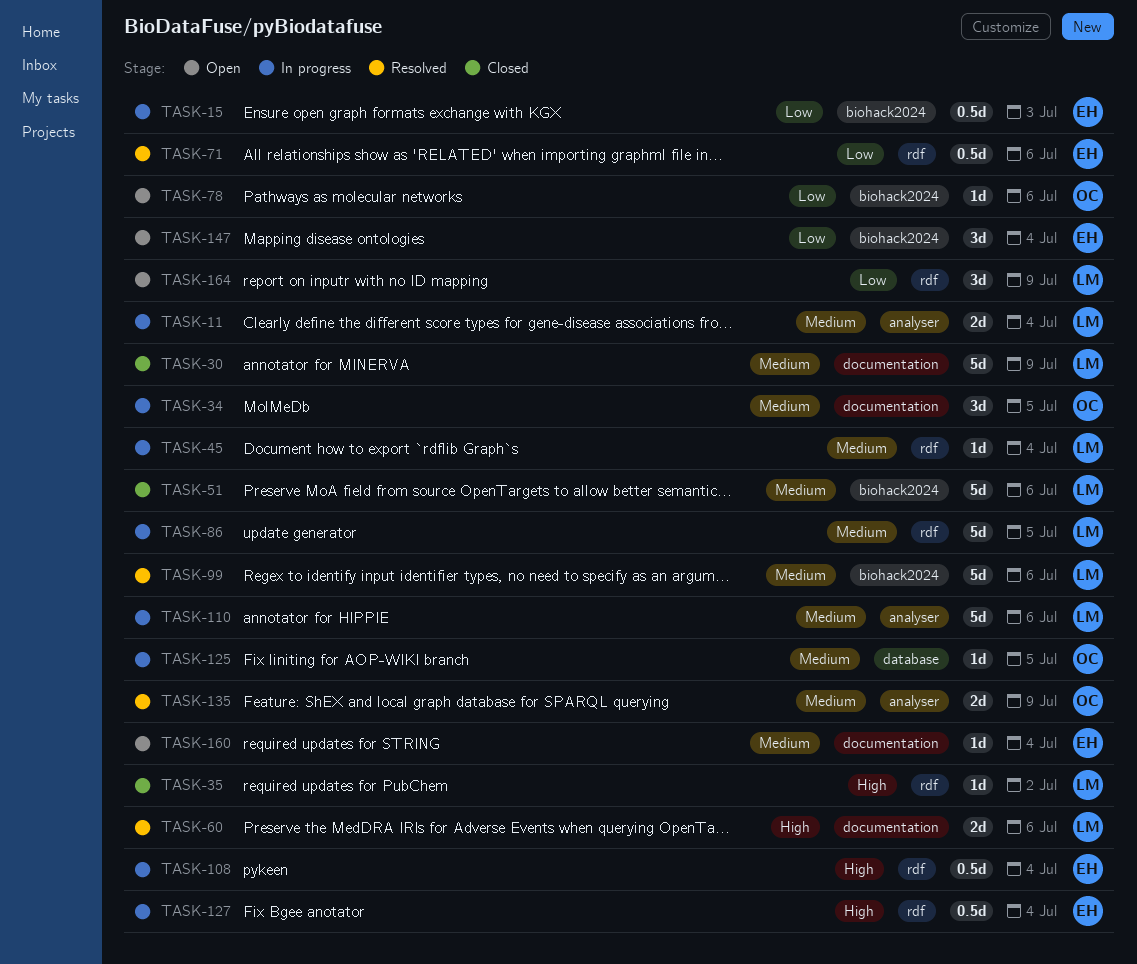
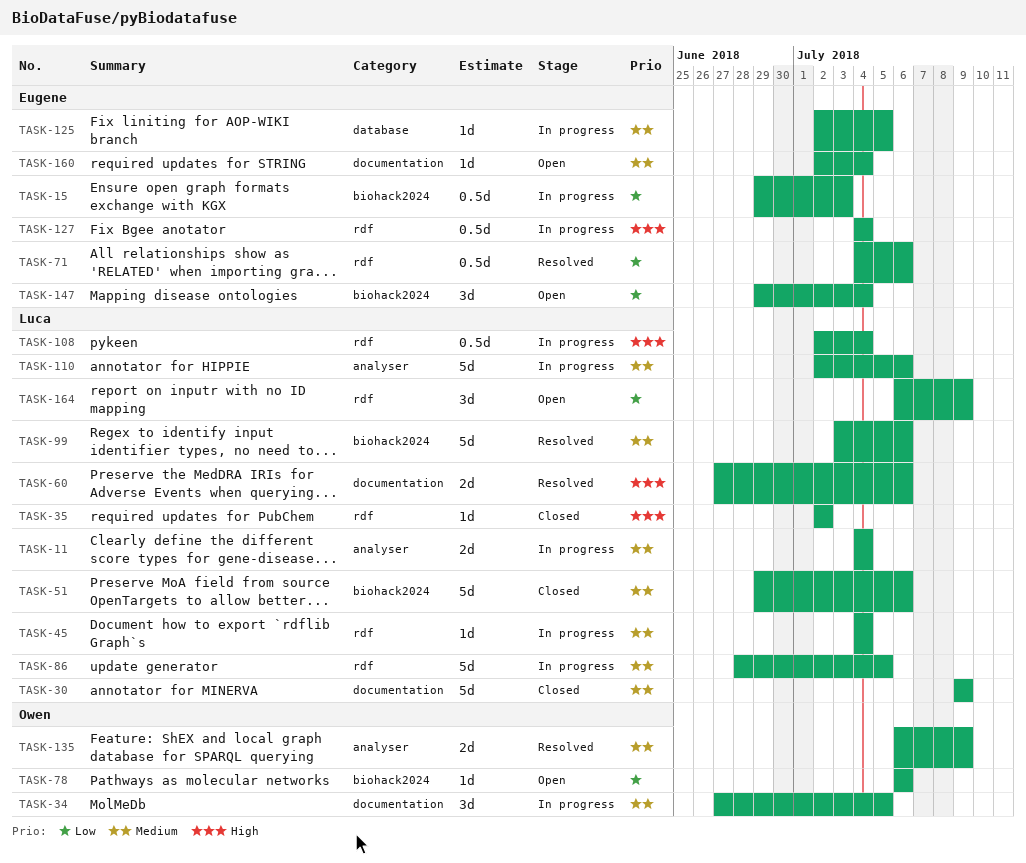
TASK-108, owner: Eugene -> Luca
TASK-125, owner: Owen -> Eugene

